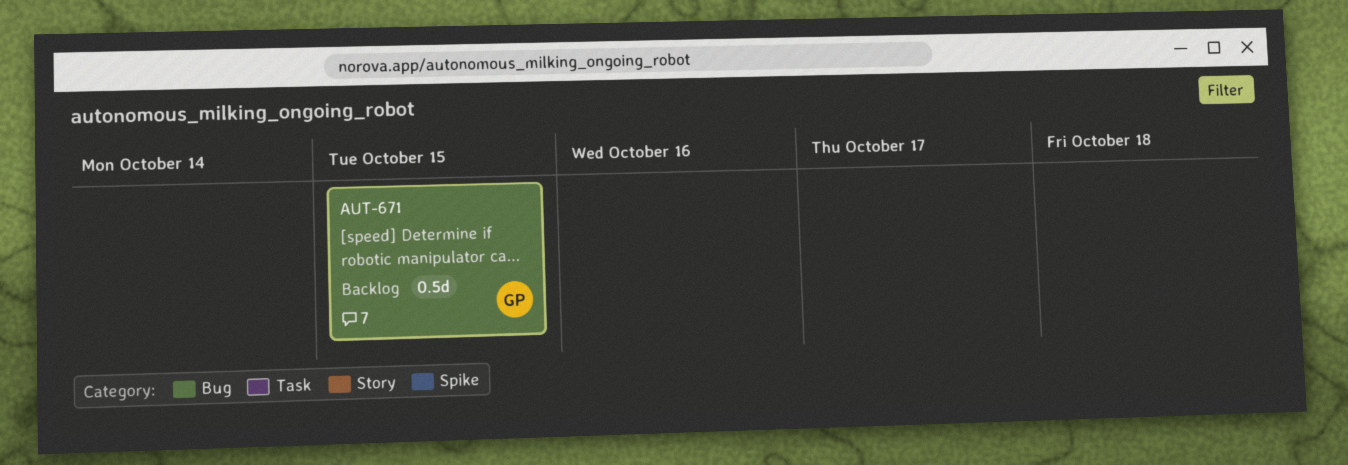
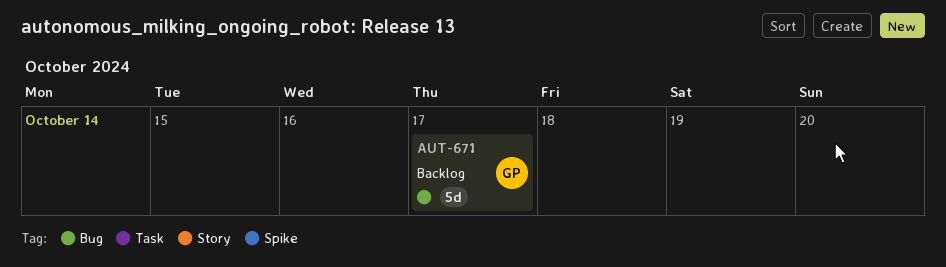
AUT-671, estimate: 0.5d -> 5d
AUT-671, due: Oct 15 -> Oct 17

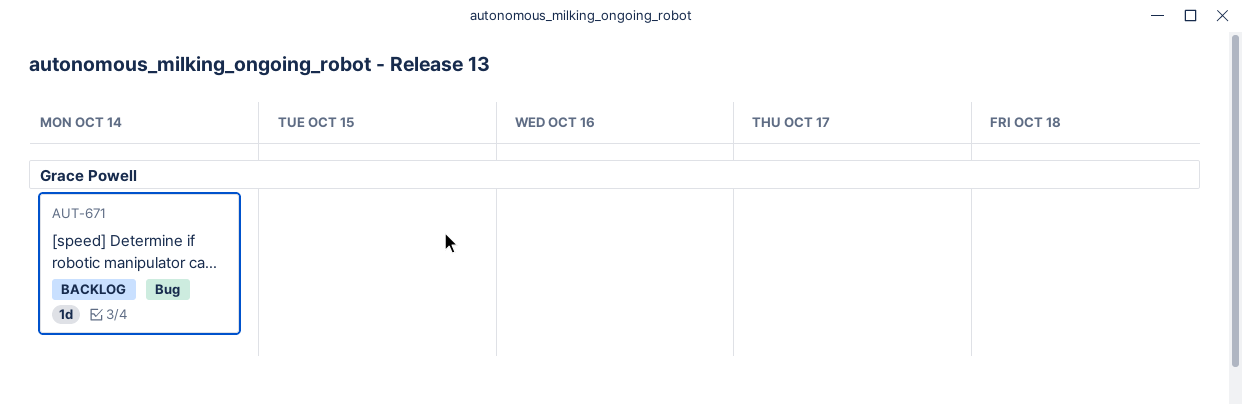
AUT-671, estimate: 5d -> 1d
AUT-671, due: Oct 17 -> Oct 14

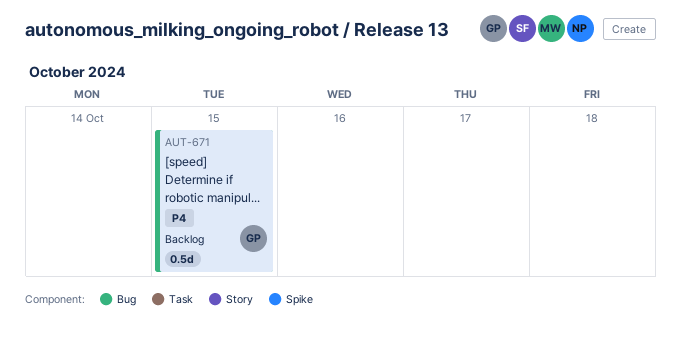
AUT-671, estimate: 1d -> 0.5d
AUT-671, due: Oct 14 -> Oct 15

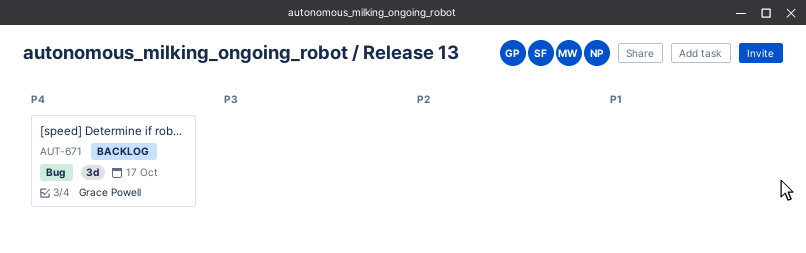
AUT-671, estimate: 0.5d -> 3d
AUT-671, due: Oct 15 -> Oct 17

